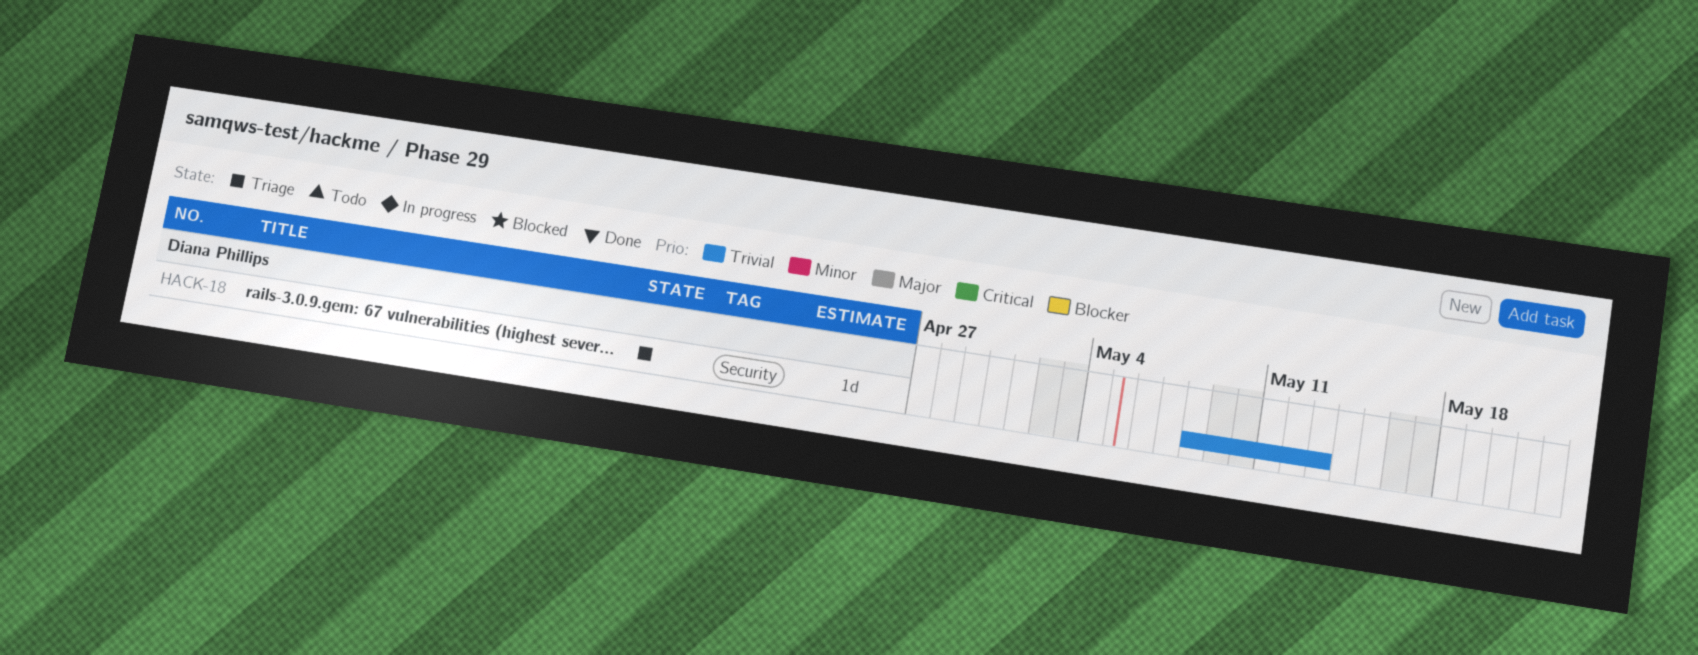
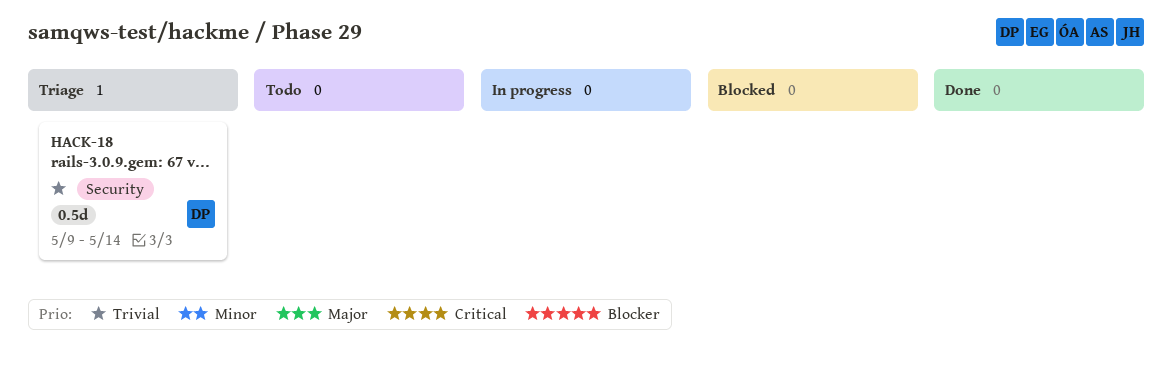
HACK-18, estimate: 1d -> 0.5d
HACK-18, start: May 8 -> May 9
HACK-18, due: May 13 -> May 14

